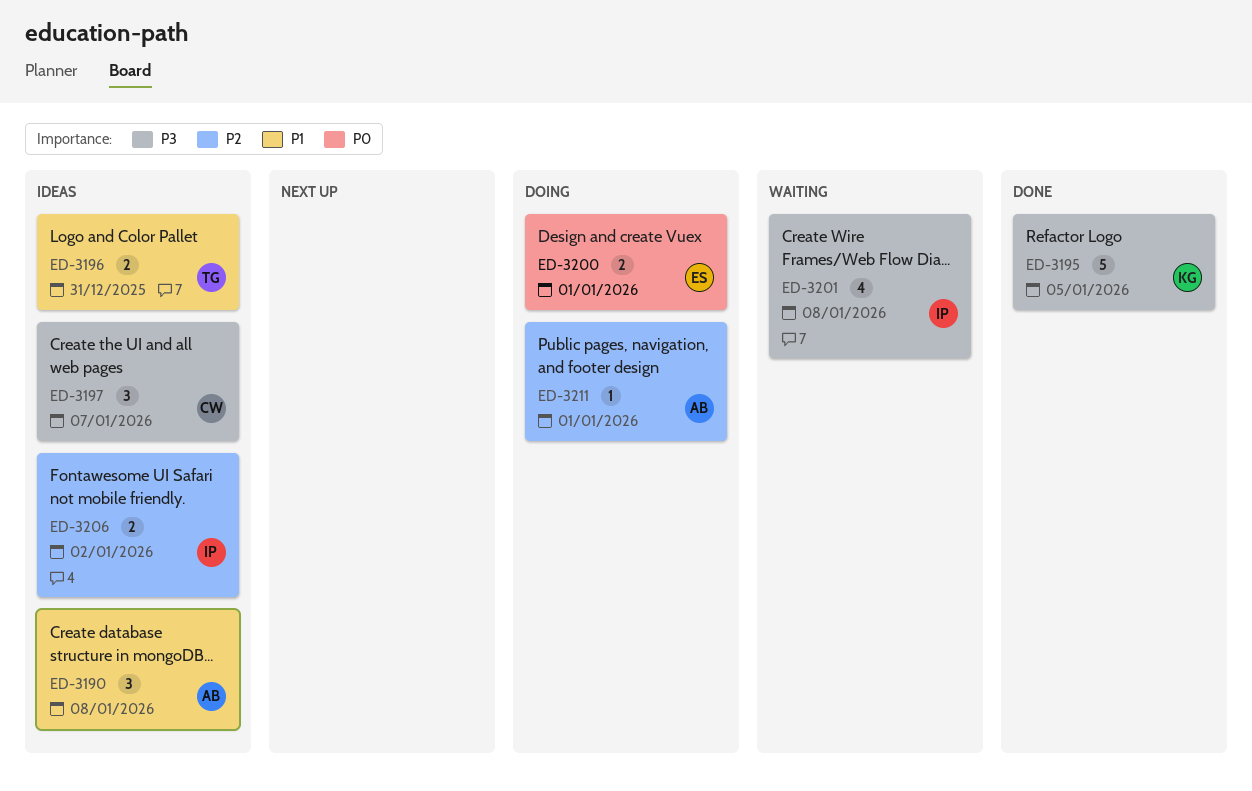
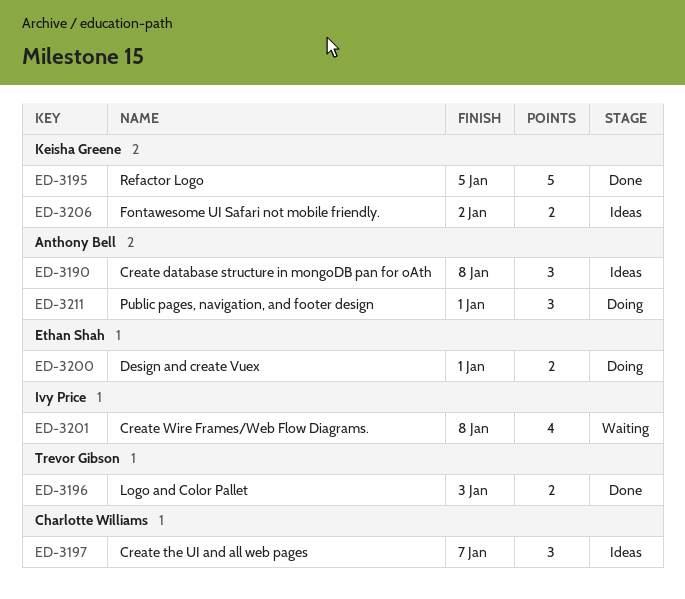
ED-3196, status: Ideas -> Done
ED-3196, due: Dec 31 -> Jan 3
ED-3206, owner: Ivy Price -> Keisha Greene
ED-3211, estimate: 1 -> 3

